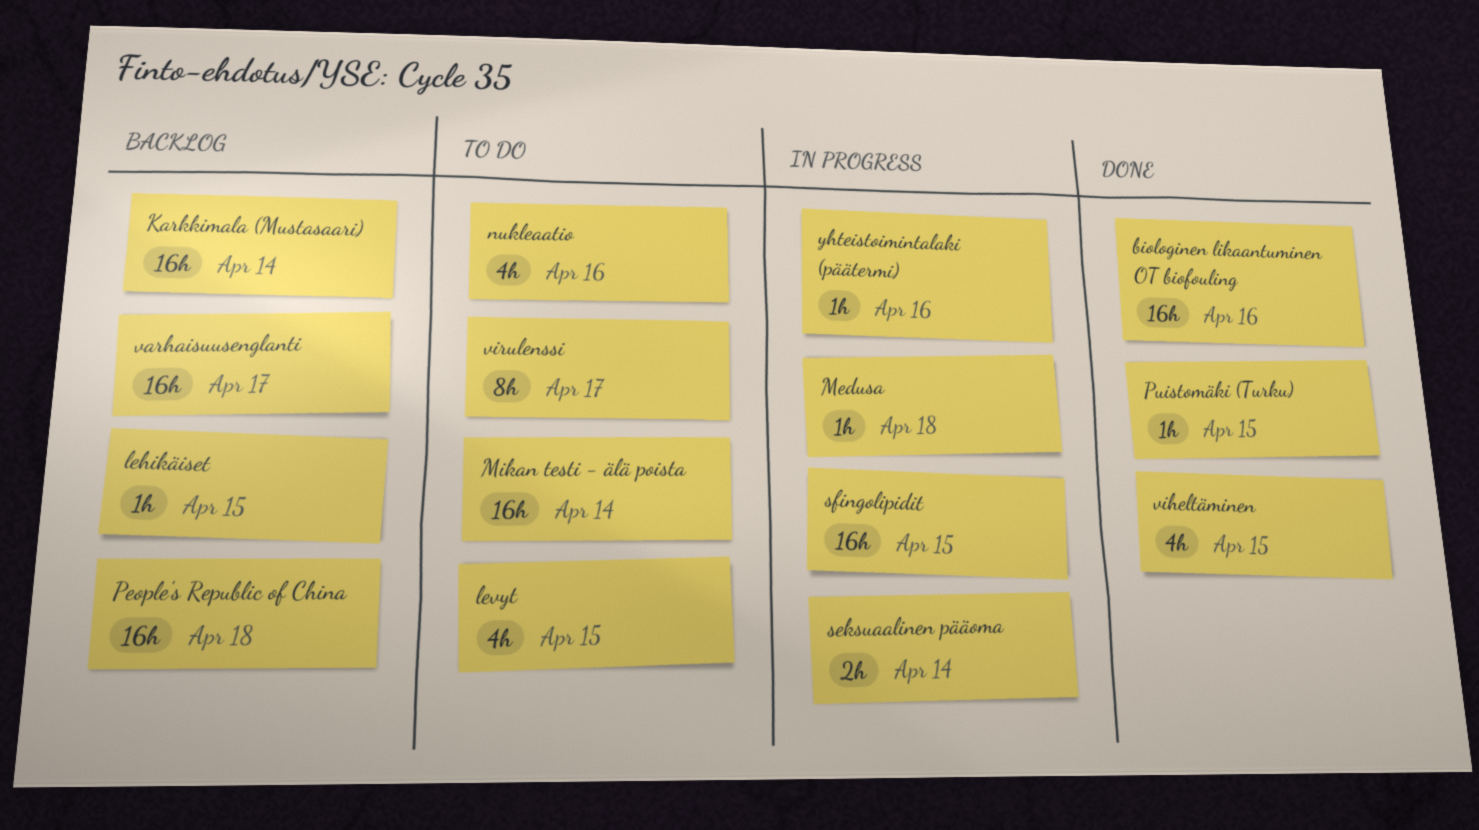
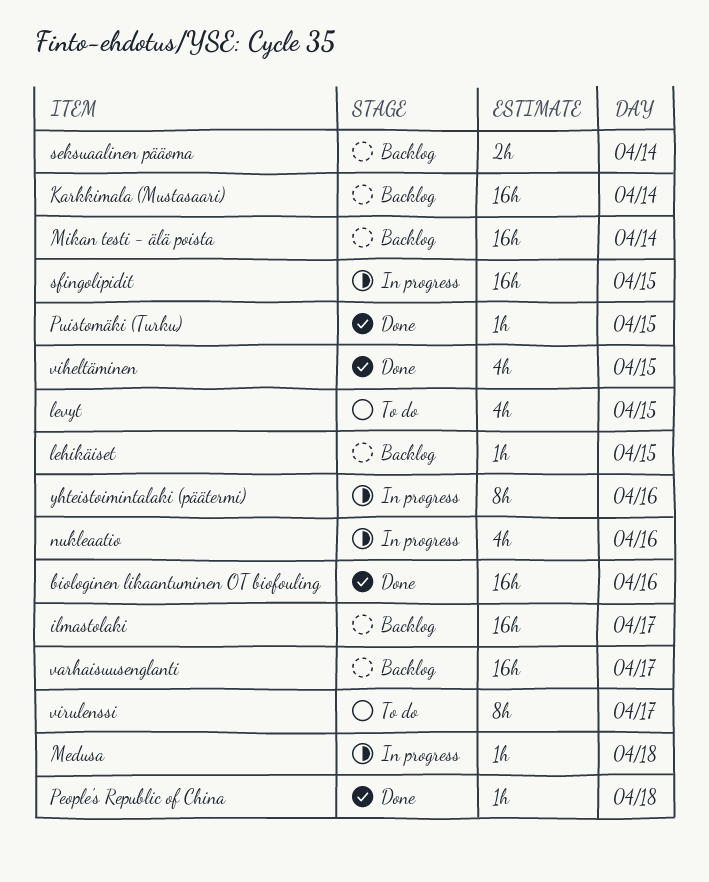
ilmastolaki: none -> present
Mikan testi - älä poista, status: To do -> Backlog
nukleaatio, status: To do -> In progress
People's Republic of China, status: Backlog -> Done
People's Republic of China, estimate: 16h -> 1h
seksuaalinen pääoma, status: In progress -> Backlog
yhteistoimintalaki (päätermi), estimate: 1h -> 8h

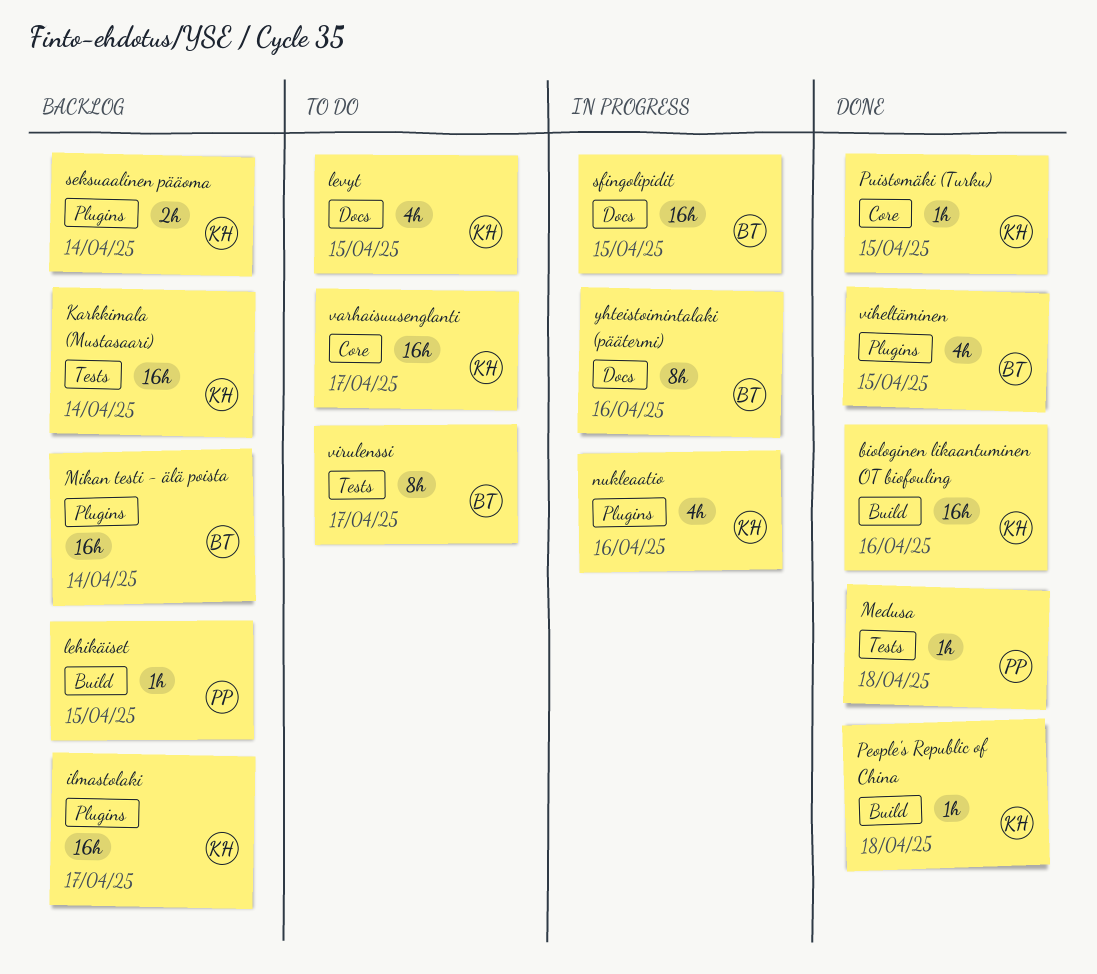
Medusa, status: In progress -> Done
varhaisuusenglanti, status: Backlog -> To do

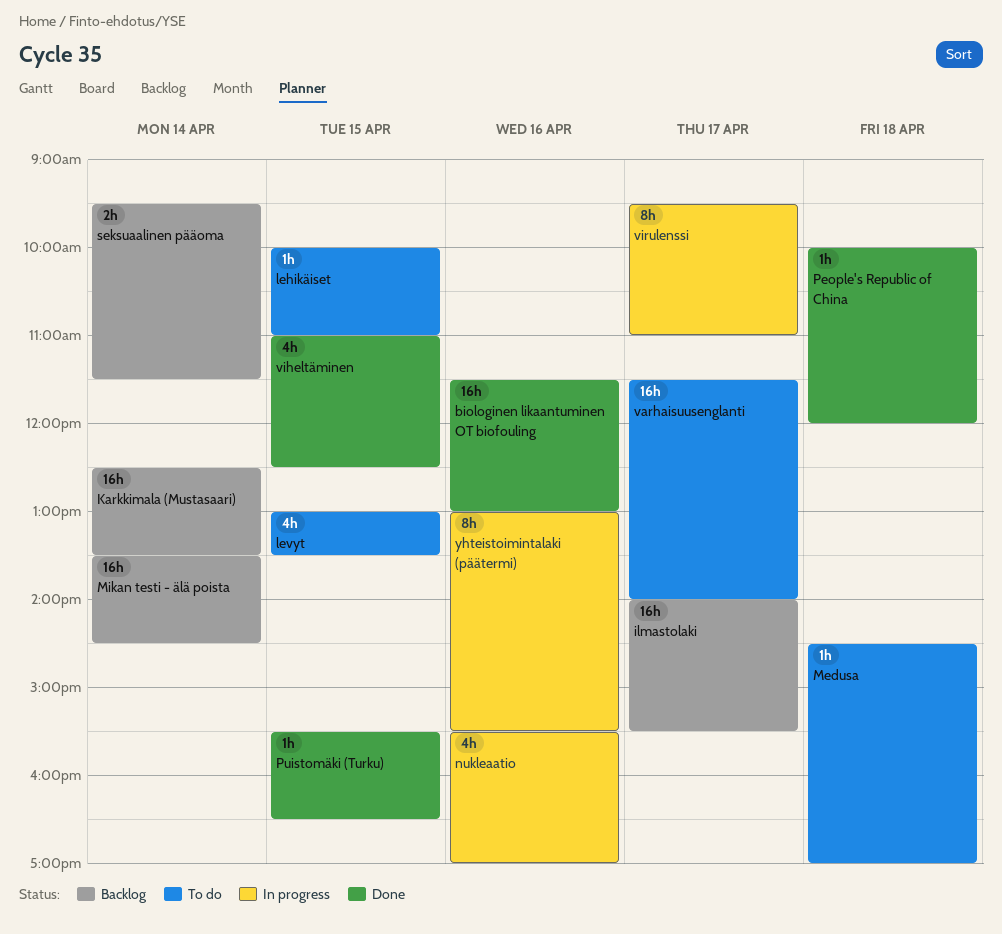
lehikäiset, status: Backlog -> To do
Medusa, status: Done -> To do
sfingolipidit: present -> none
virulenssi, status: To do -> In progress

